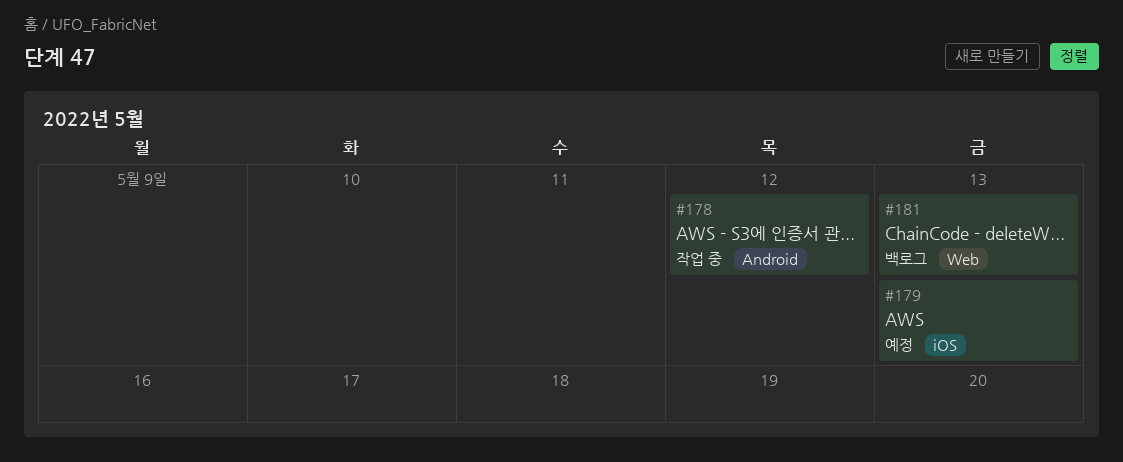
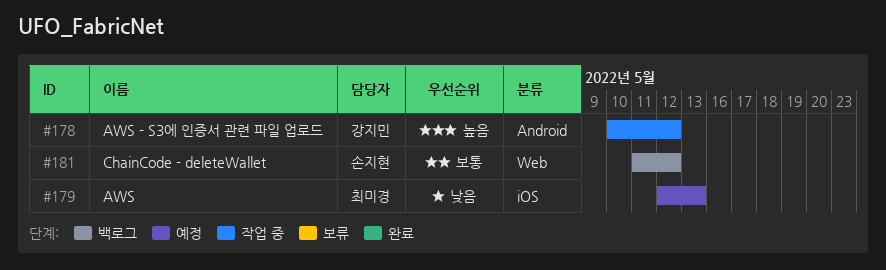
#181, due: May 13 -> May 12

